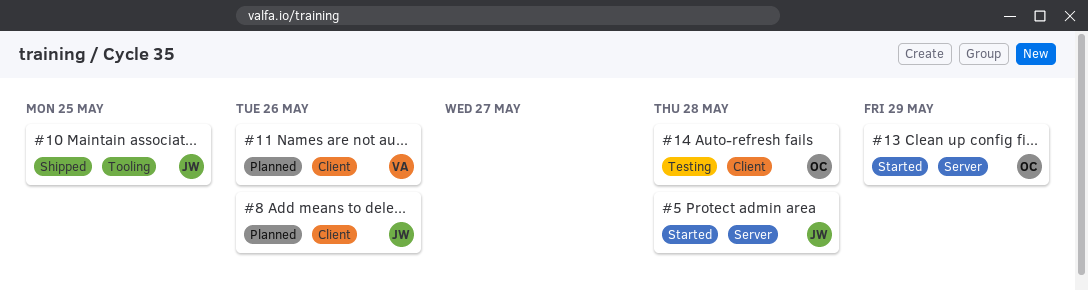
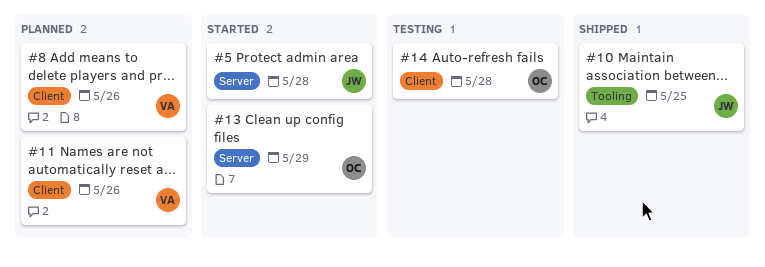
#8, owner: JW -> VA

